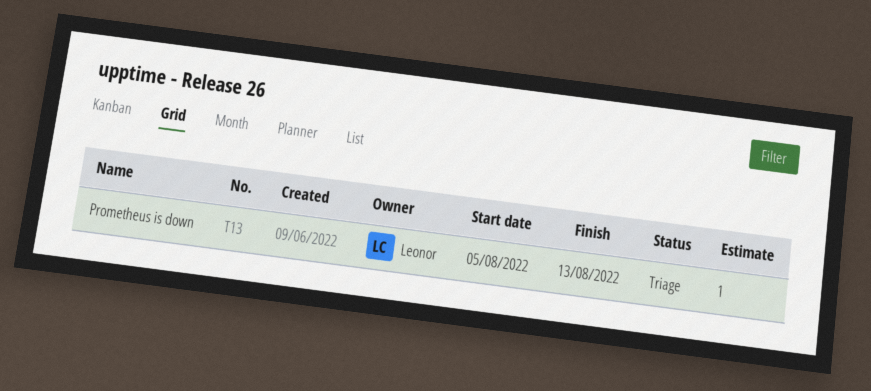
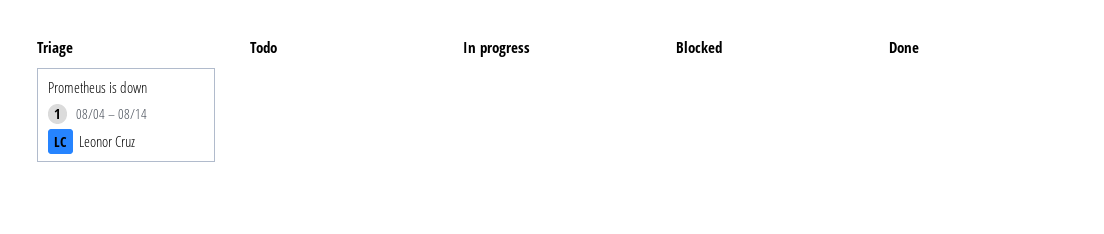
Prometheus is down, start: Aug 5 -> Aug 4
Prometheus is down, due: Aug 13 -> Aug 14

